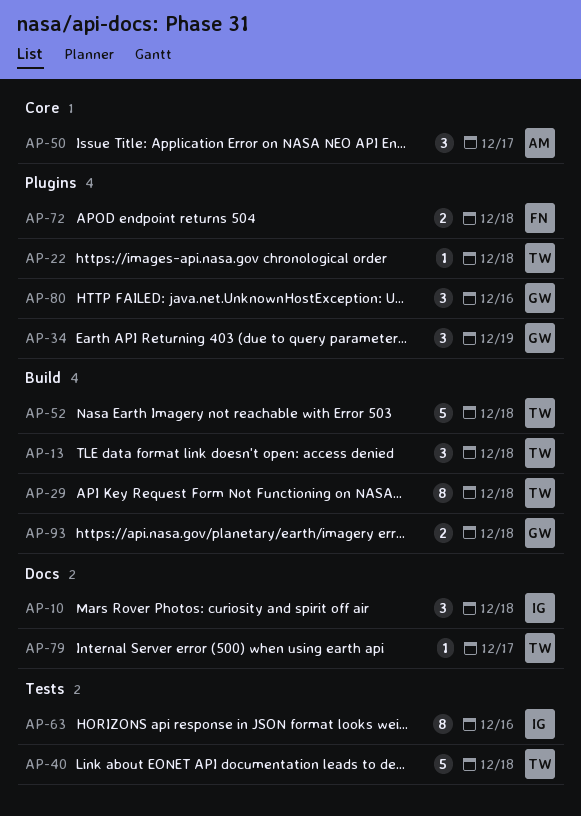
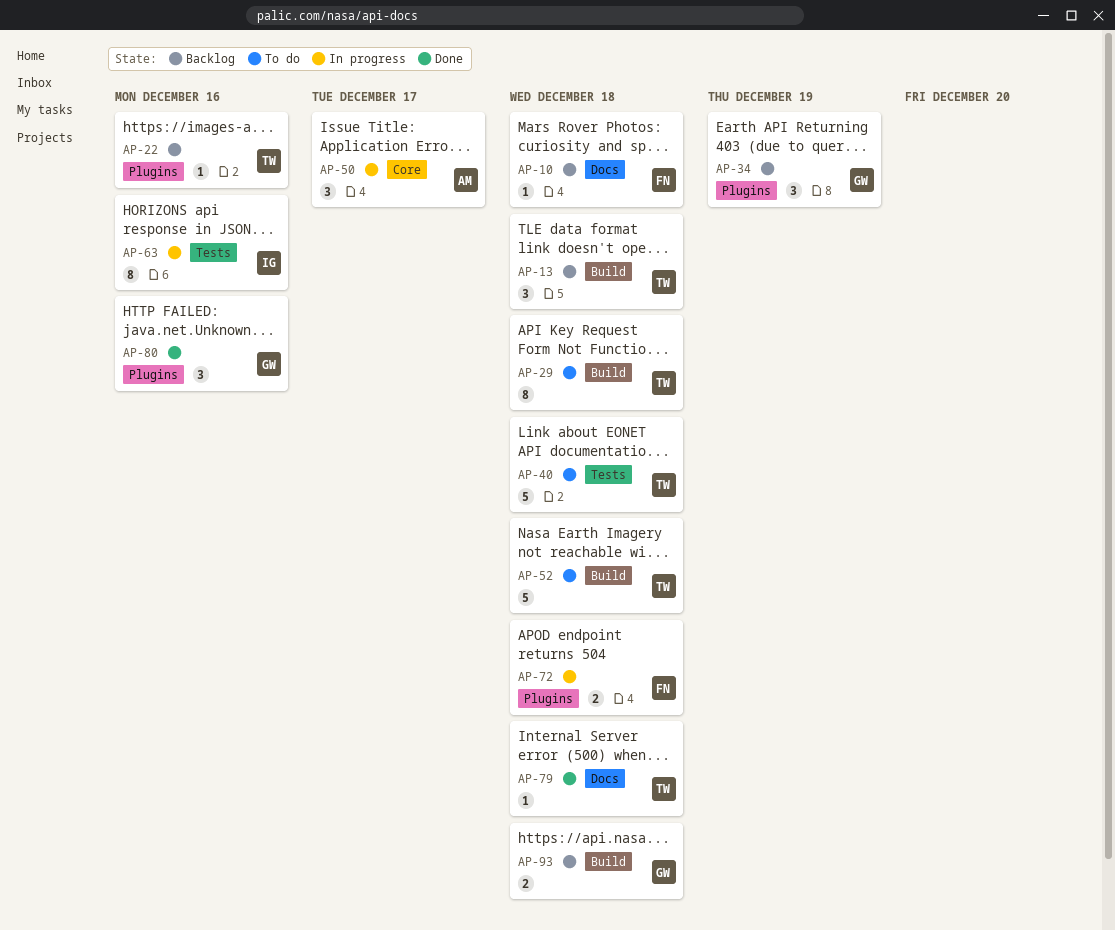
AP-10, owner: IG -> FN
AP-10, estimate: 3 -> 1
AP-22, due: Dec 18 -> Dec 16
AP-79, due: Dec 17 -> Dec 18

